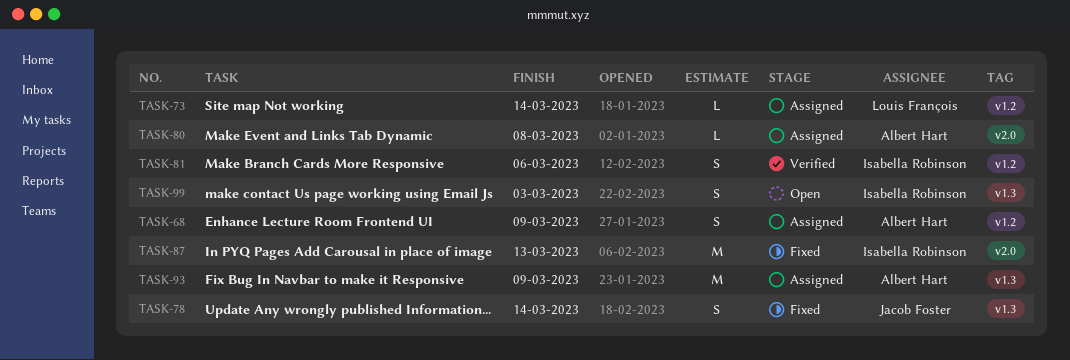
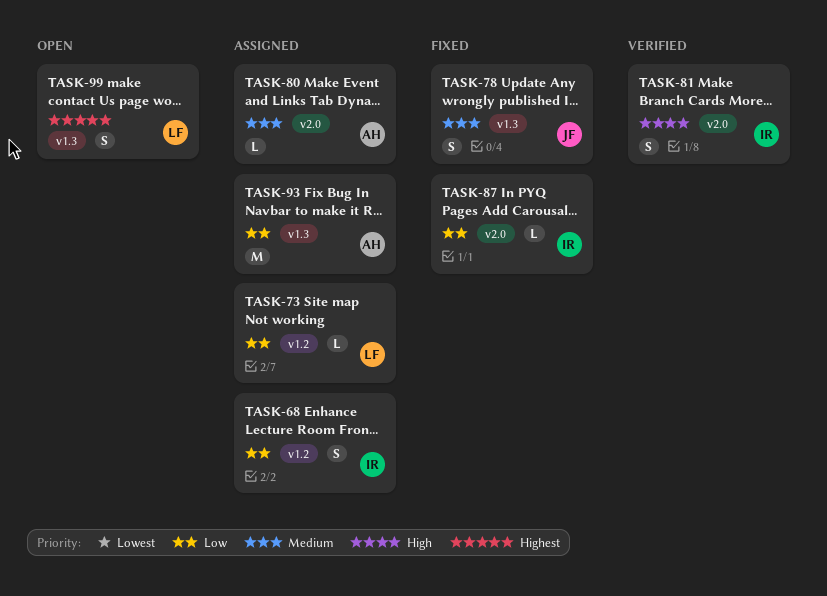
TASK-68, owner: Albert Hart -> Isabella Robinson
TASK-81, label: v1.2 -> v2.0
TASK-87, estimate: M -> L
TASK-99, owner: Isabella Robinson -> Louis François

